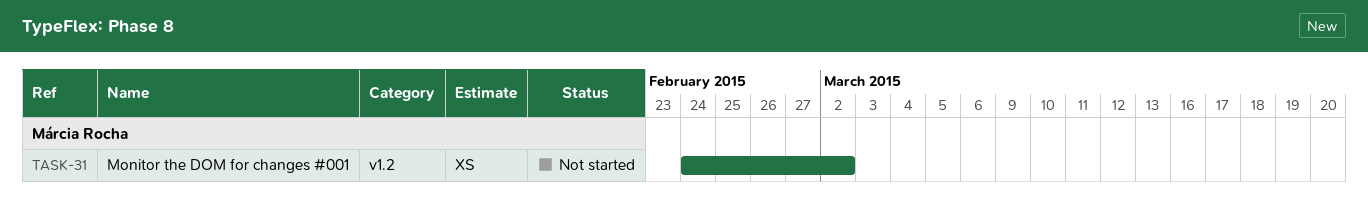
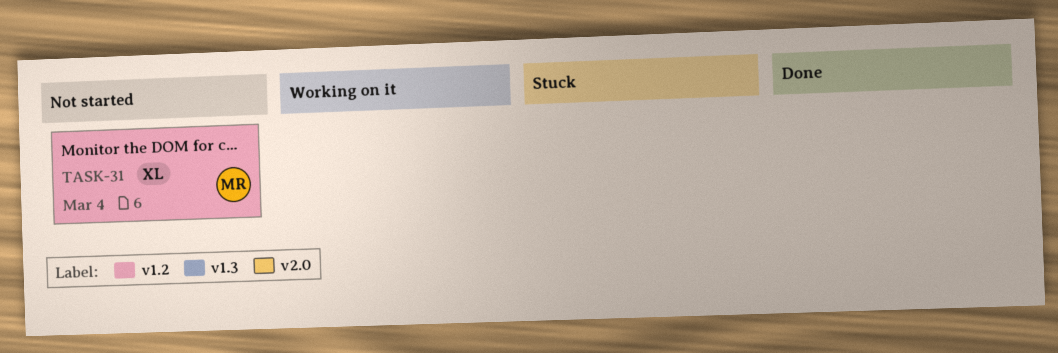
TASK-31, estimate: XS -> XL
TASK-31, due: Mar 2 -> Mar 4

